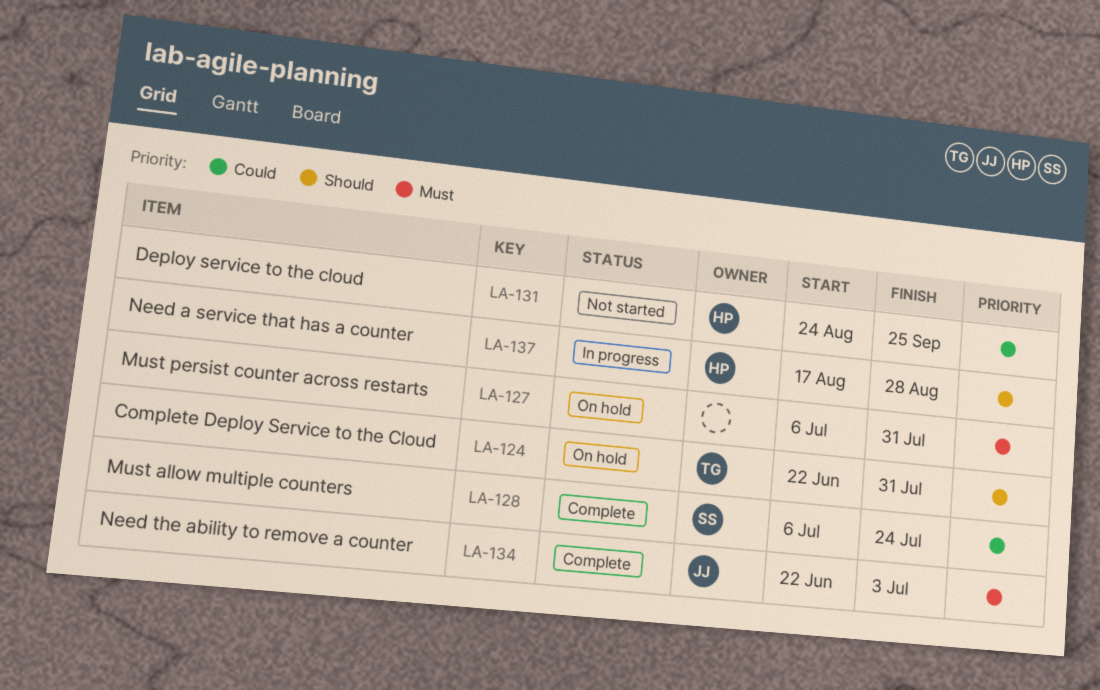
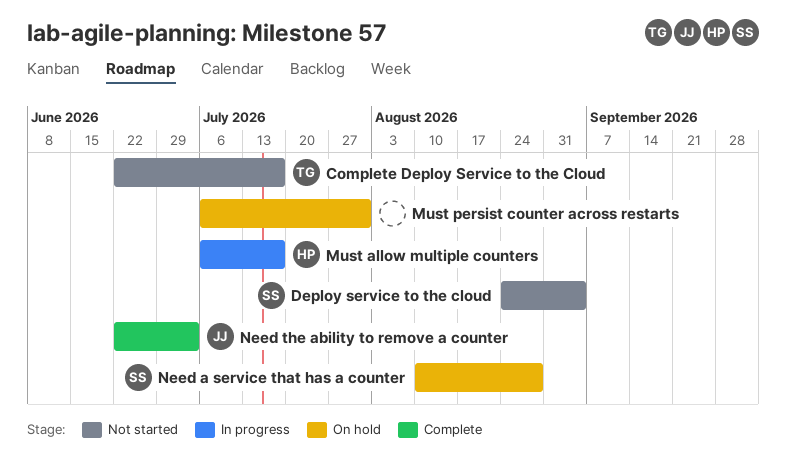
Complete Deploy Service to the Cloud, status: On hold -> Not started
Complete Deploy Service to the Cloud, due: Jul 31 -> Jul 17
Deploy service to the cloud, owner: HP -> SS
Deploy service to the cloud, due: Sep 25 -> Sep 4
Must allow multiple counters, status: Complete -> In progress
Must allow multiple counters, owner: SS -> HP
Must allow multiple counters, due: Jul 24 -> Jul 17
Need a service that has a counter, status: In progress -> On hold
Need a service that has a counter, owner: HP -> SS
Need a service that has a counter, start: Aug 17 -> Aug 10

